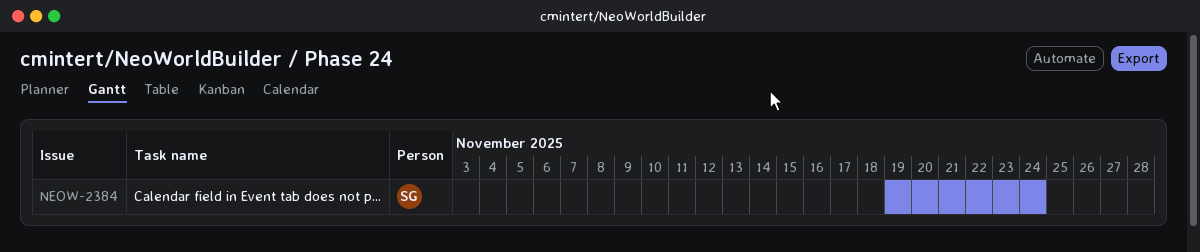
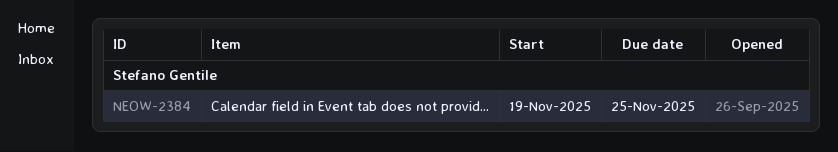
NEOW-2384, due: Nov 24 -> Nov 25

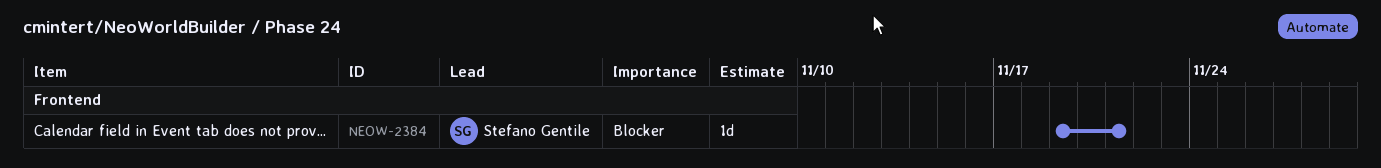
NEOW-2384, due: Nov 25 -> Nov 21

